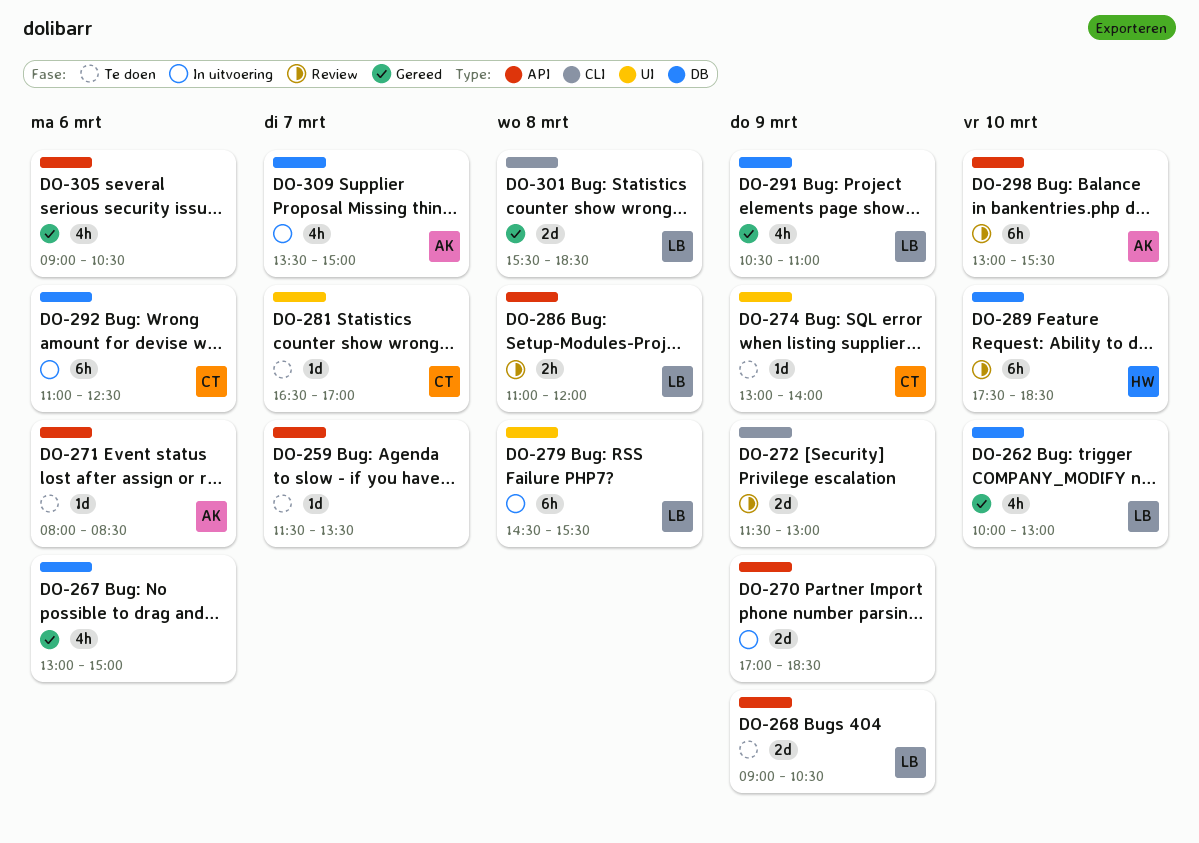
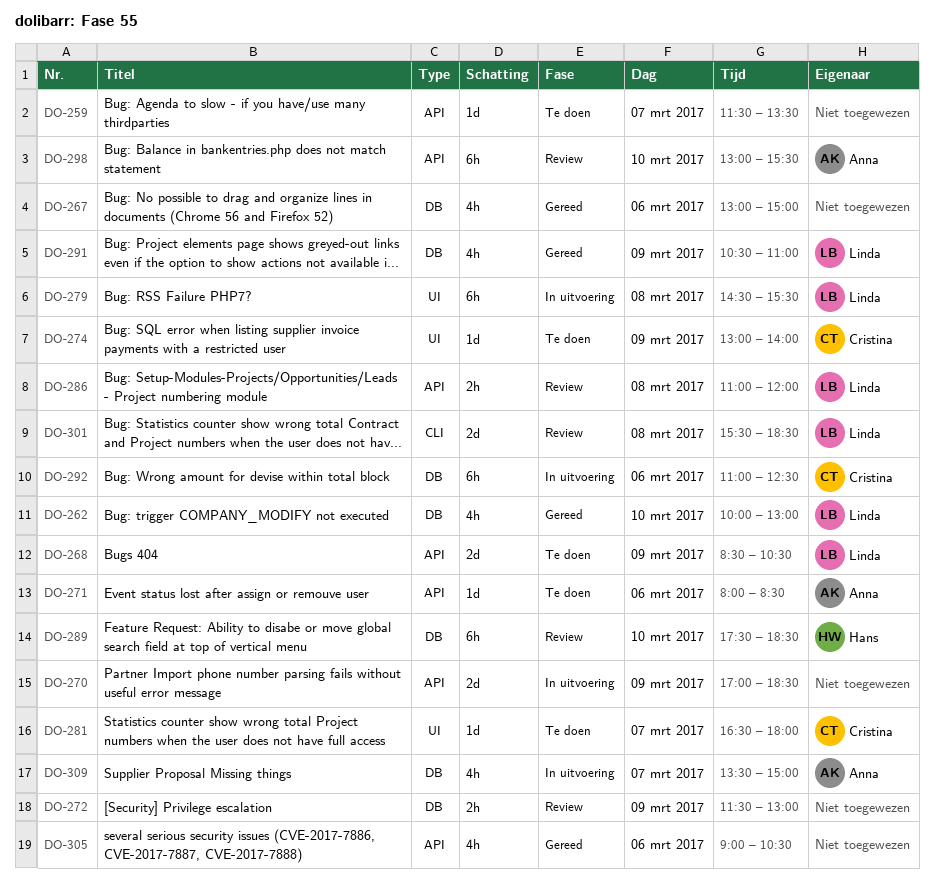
DO-268, begins: 09:00 -> 08:30
DO-272, label: CLI -> DB
DO-272, estimate: 2d -> 2h
DO-281, ends: 17:00 -> 18:00
DO-301, status: Gereed -> Review

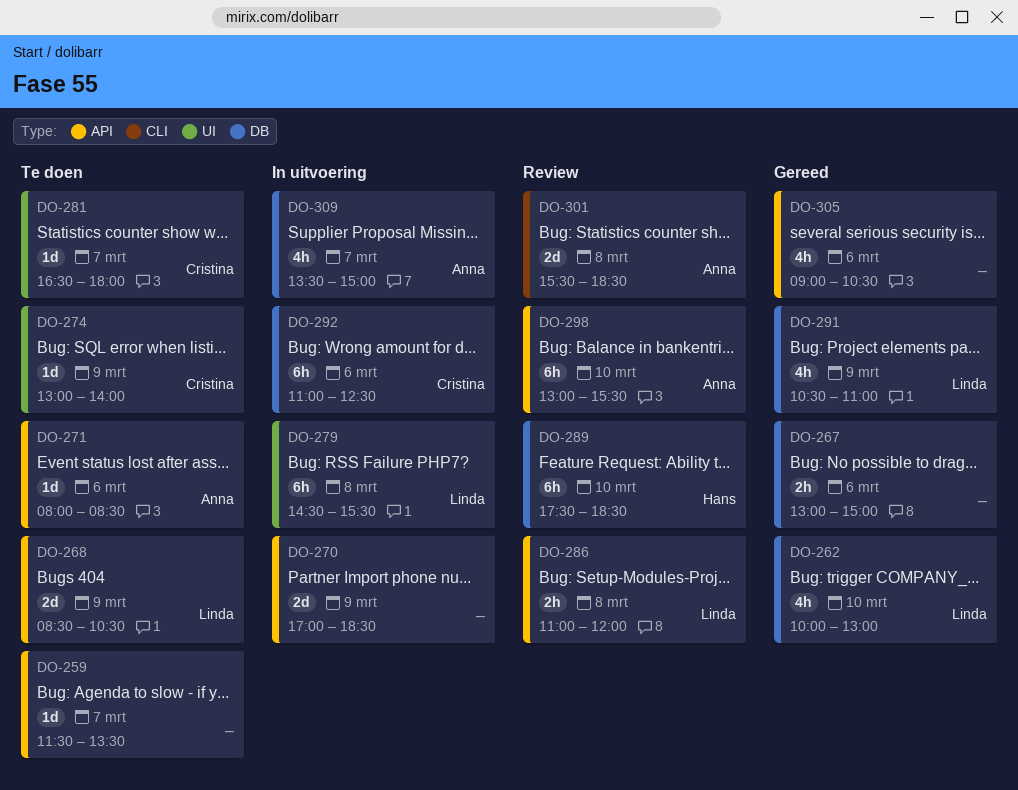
DO-267, estimate: 4h -> 2h
DO-272: present -> none
DO-301, owner: Linda -> Anna

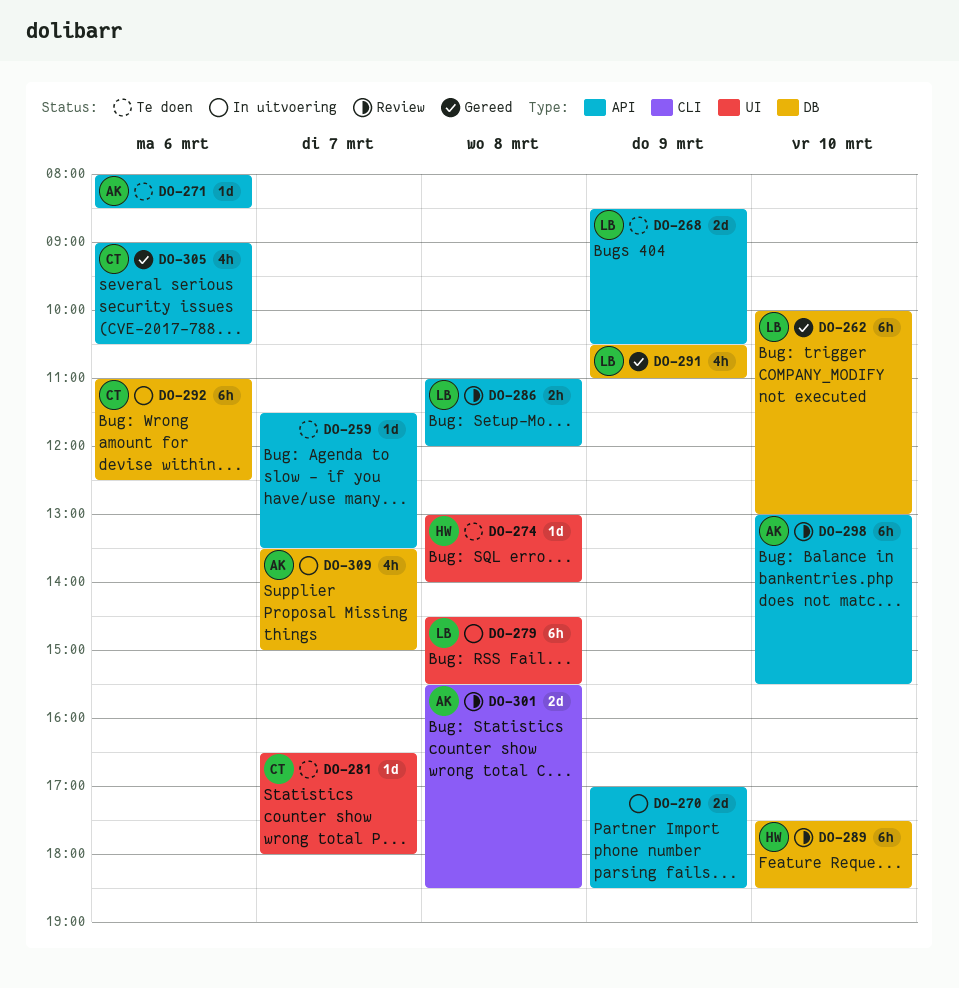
DO-262, estimate: 4h -> 6h
DO-267: present -> none
DO-274, owner: Cristina -> Hans
DO-274, day: Mar 9 -> Mar 8
DO-305, owner: none -> Cristina

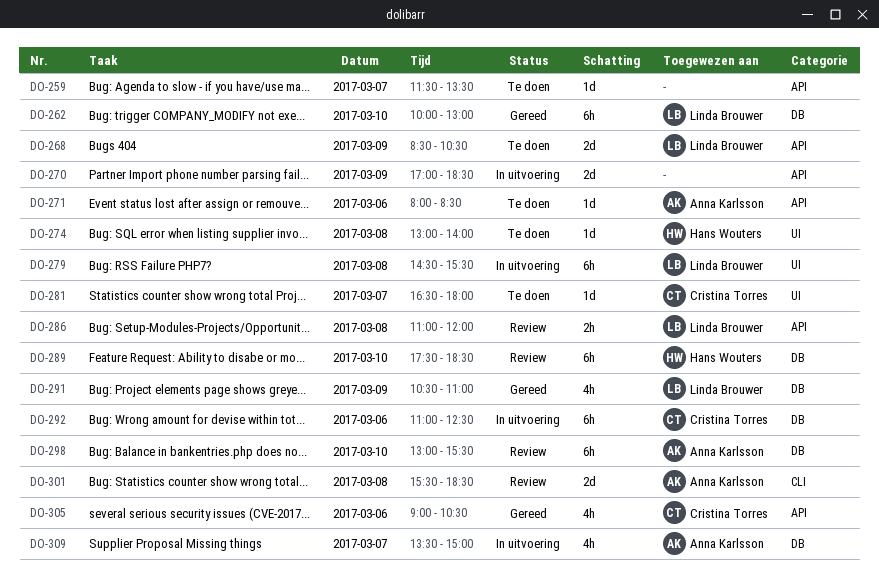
DO-298, label: API -> DB

